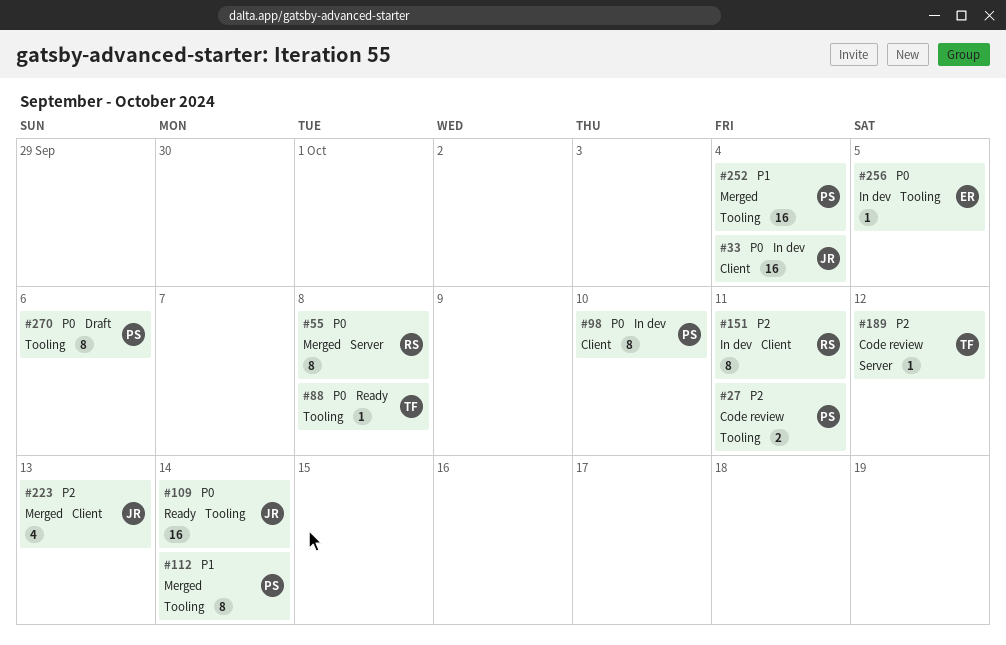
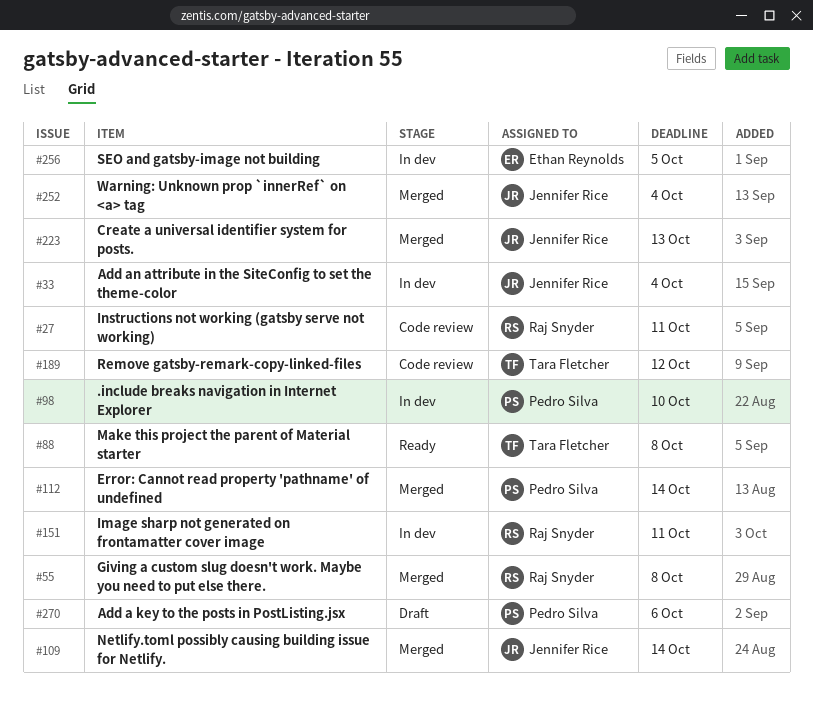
#27, owner: Pedro Silva -> Raj Snyder
#109, status: Ready -> Merged
#252, owner: Pedro Silva -> Jennifer Rice

